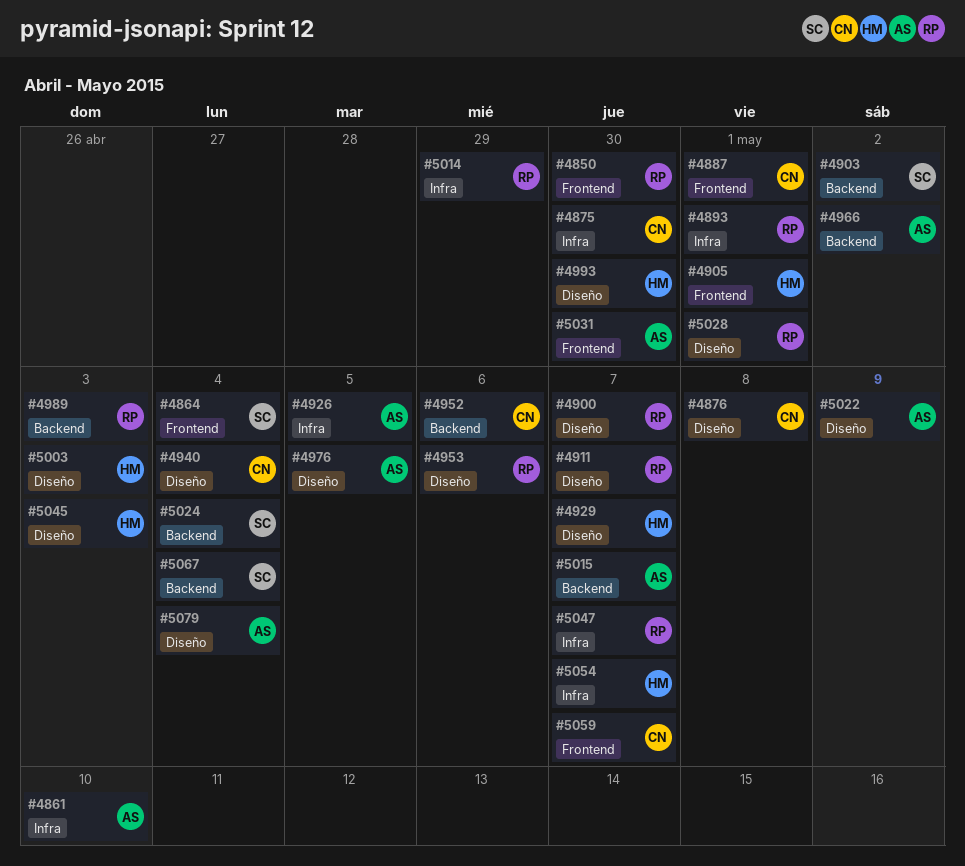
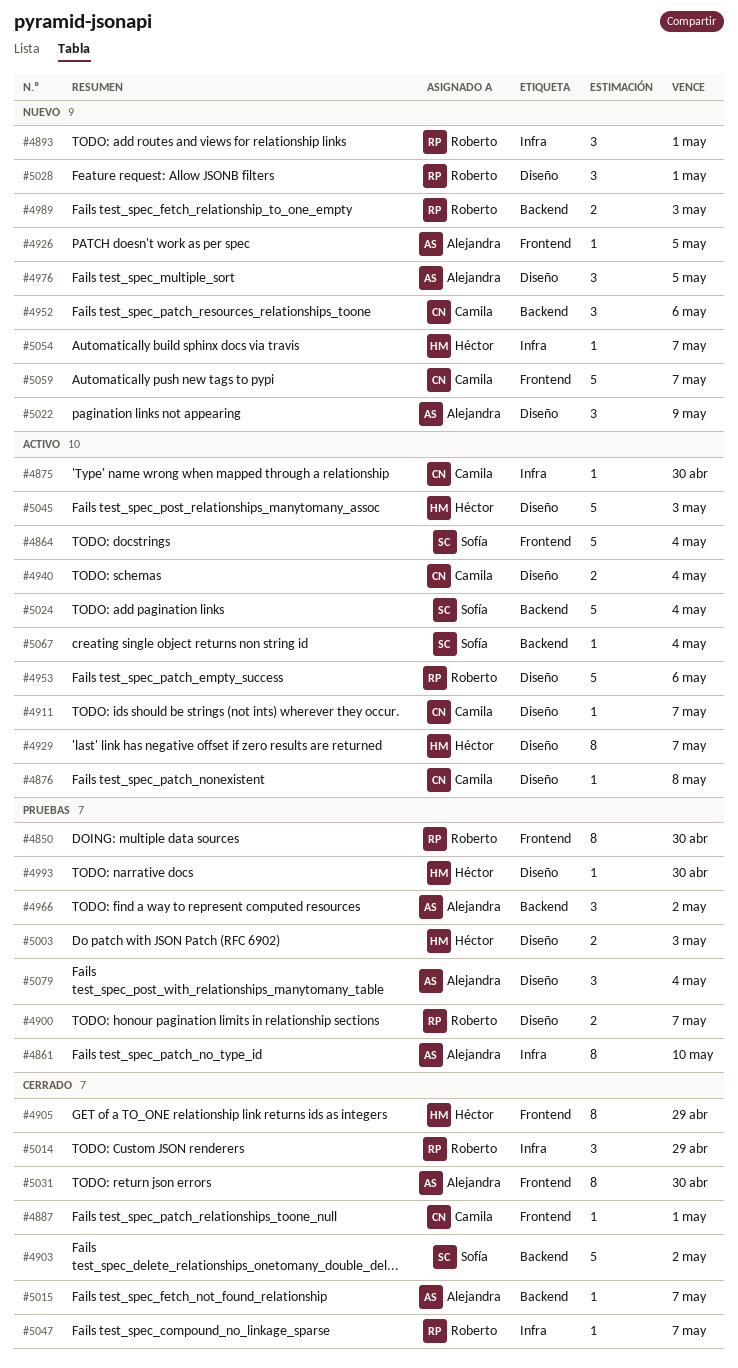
#4905, due: May 1 -> Apr 29
#4911, owner: Roberto -> Camila
#4926, label: Infra -> Frontend

